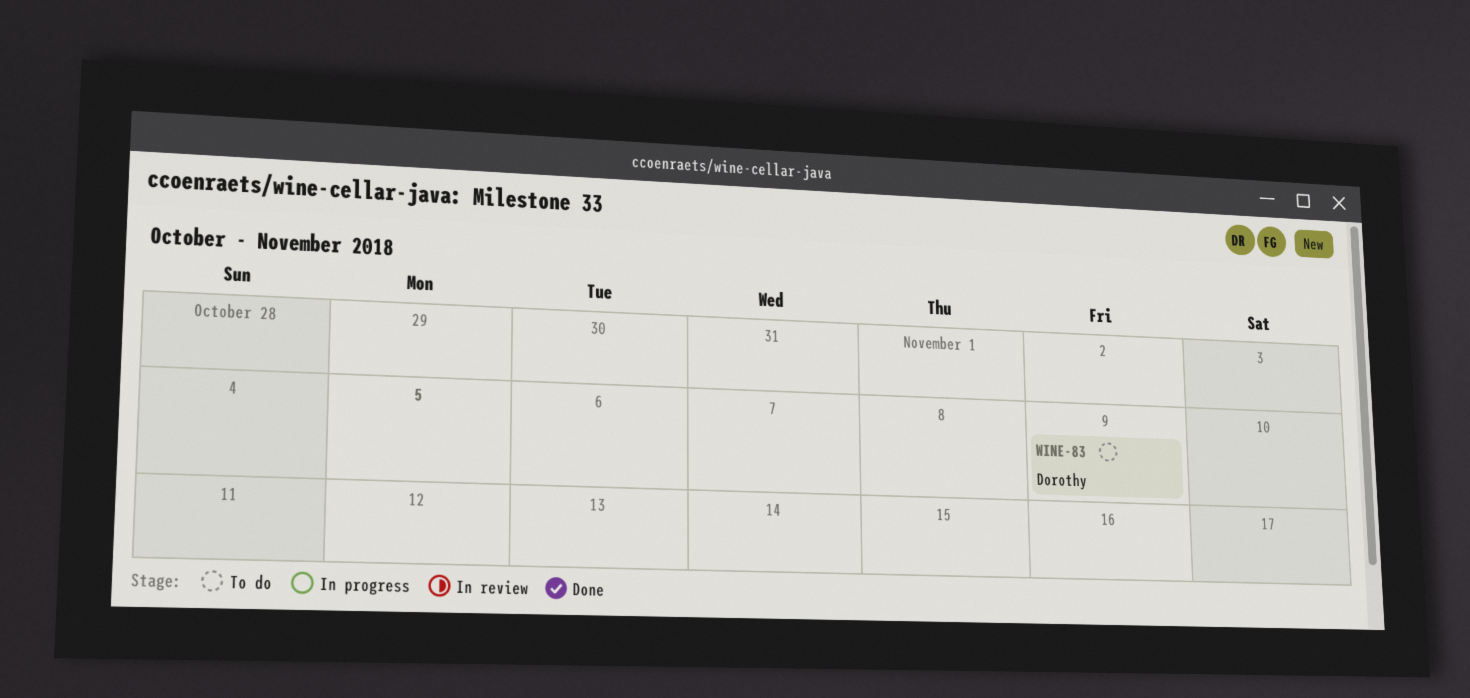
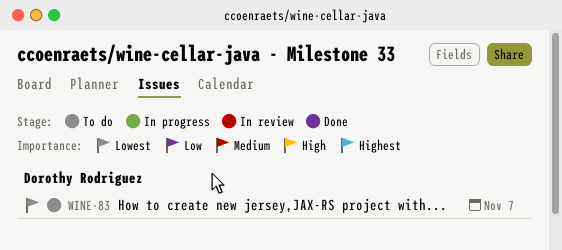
WINE-83, due: Nov 9 -> Nov 7

